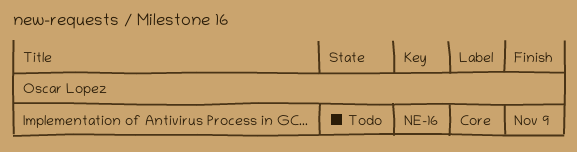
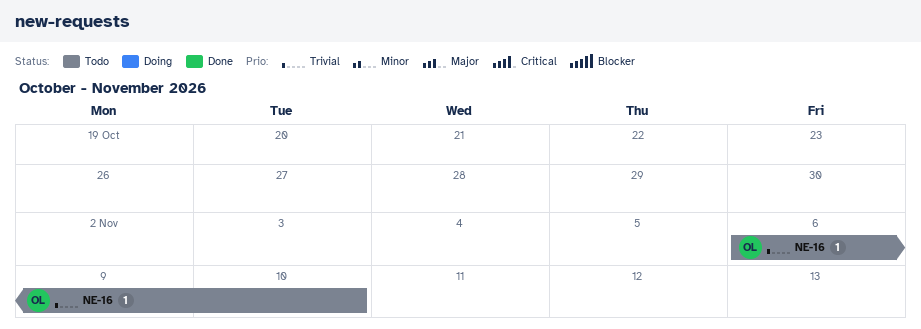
NE-16, due: Nov 9 -> Nov 10

